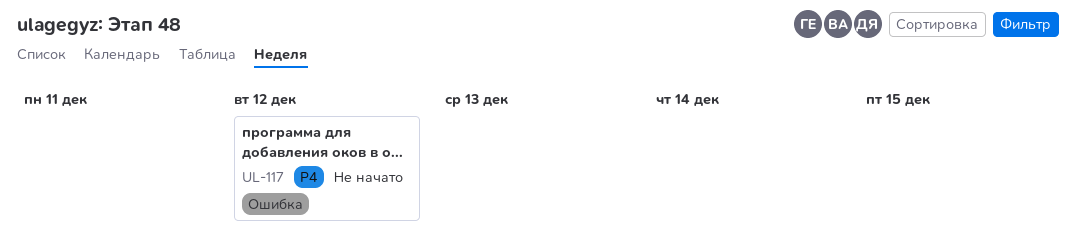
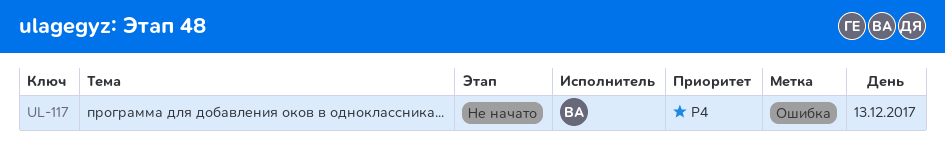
UL-117, day: Dec 12 -> Dec 13

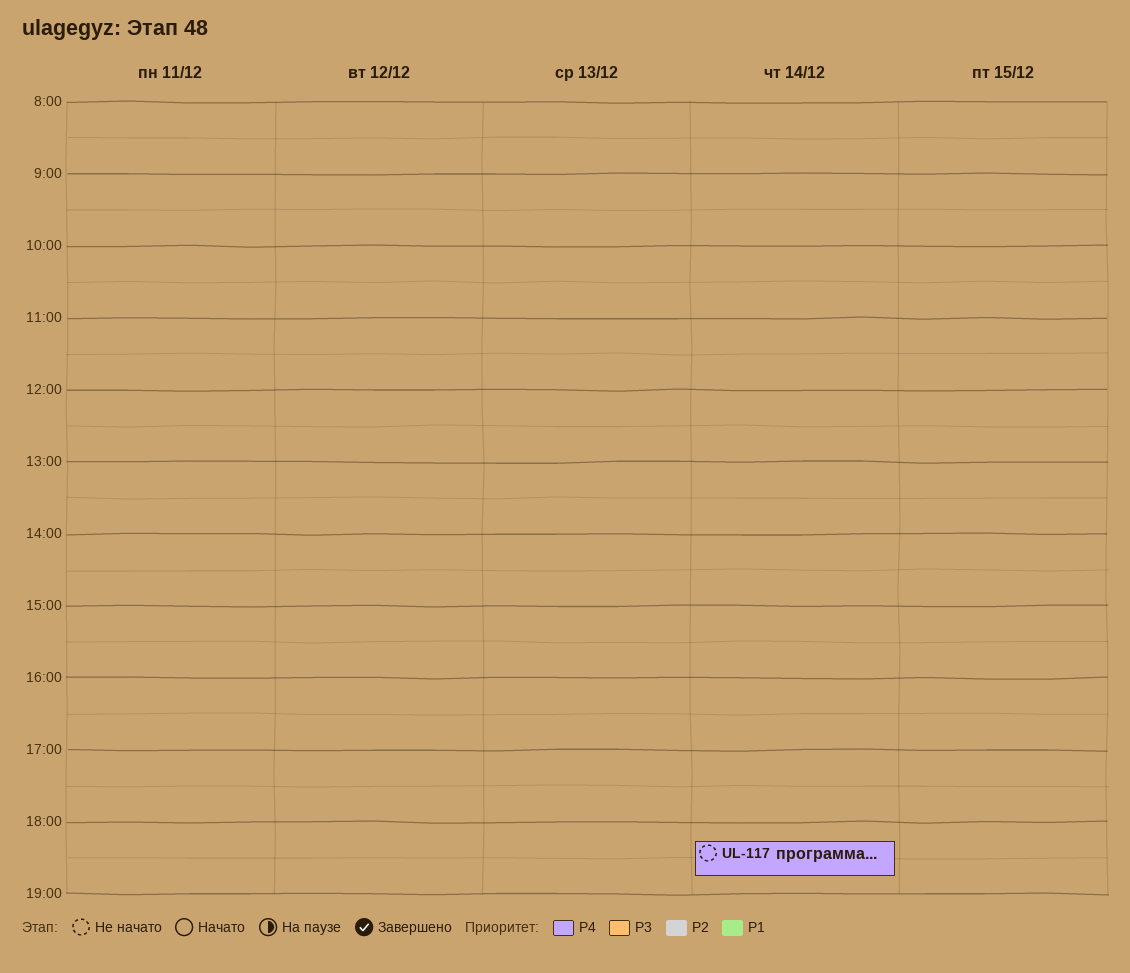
UL-117, day: Dec 13 -> Dec 14

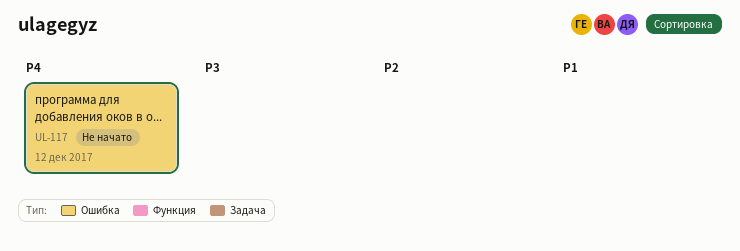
UL-117, day: Dec 14 -> Dec 12

